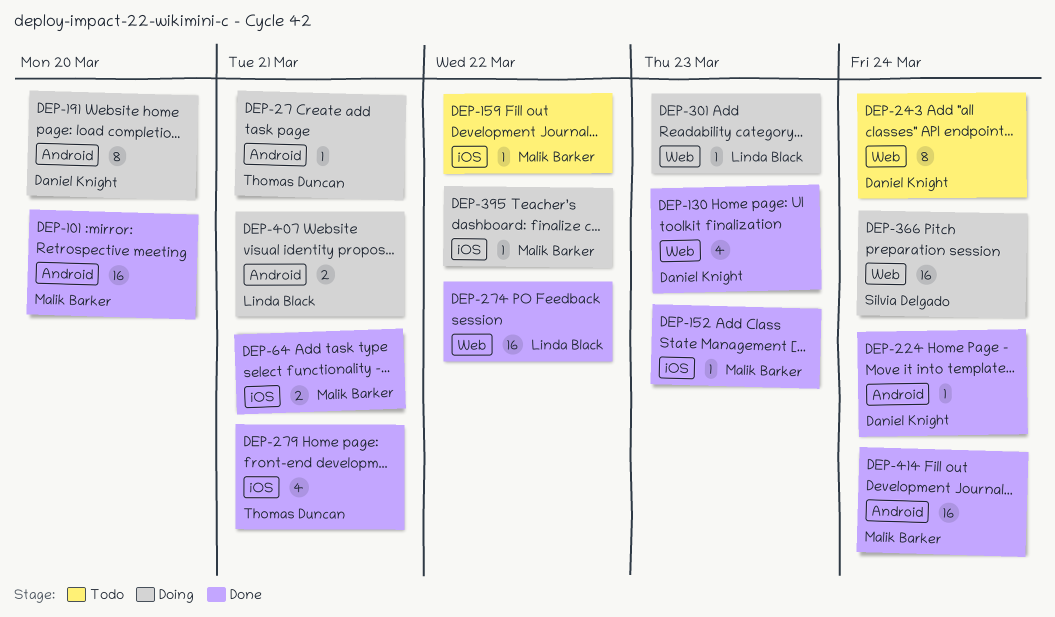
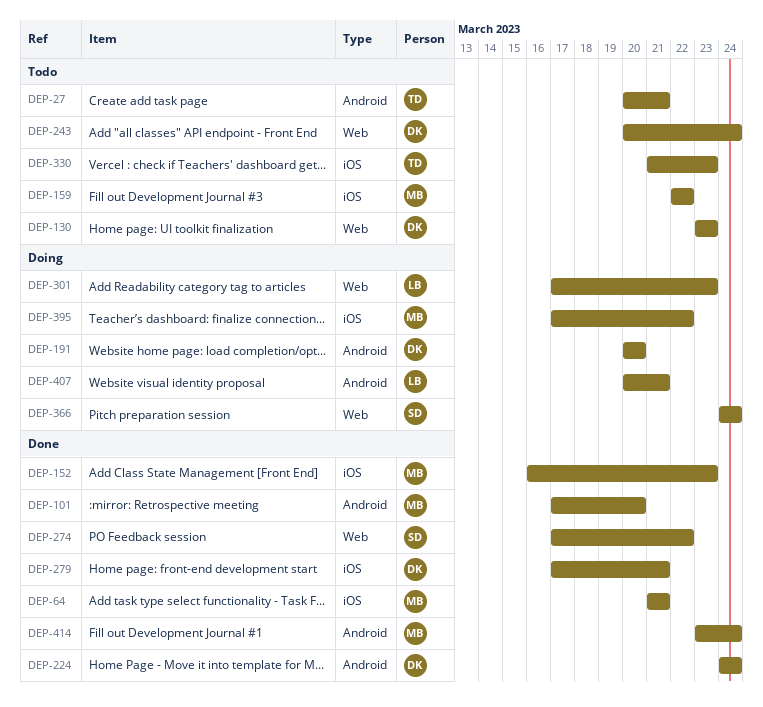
DEP-27, status: Doing -> Todo
DEP-130, status: Done -> Todo
DEP-274, owner: Linda Black -> Silvia Delgado
DEP-279, owner: Thomas Duncan -> Daniel Knight
DEP-330: none -> present

